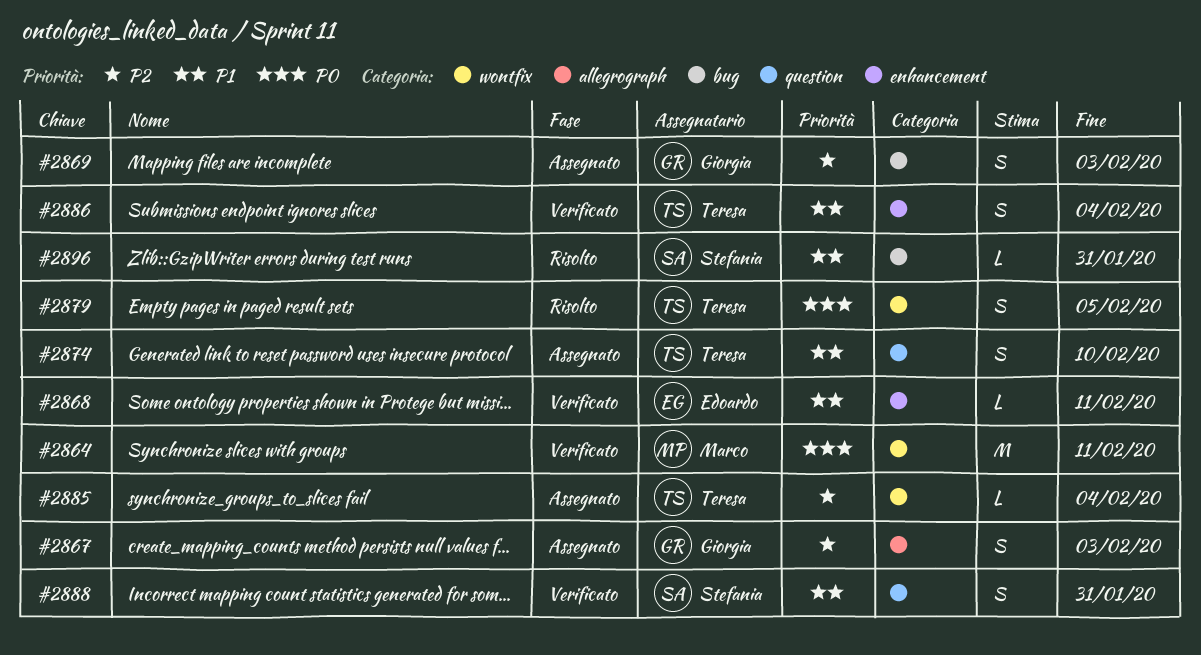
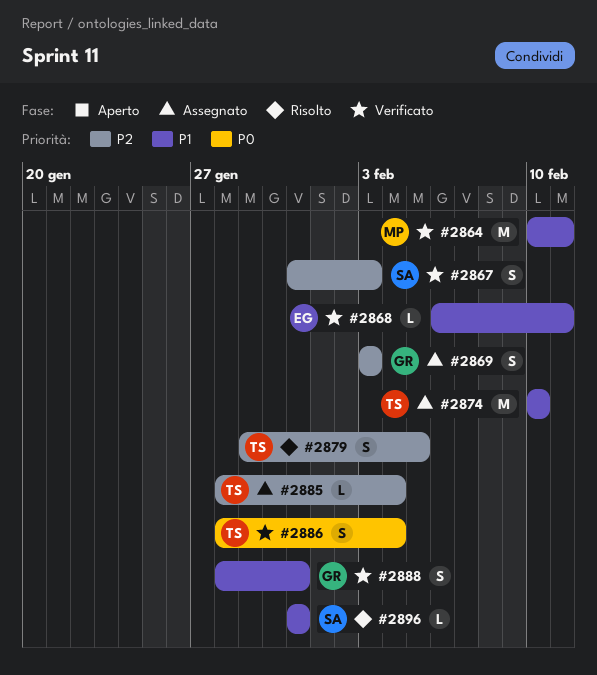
#2864, priority: P0 -> P1
#2867, status: Assegnato -> Verificato
#2867, owner: Giorgia -> Stefania
#2874, estimate: S -> M
#2879, priority: P0 -> P2
#2886, priority: P1 -> P0
#2888, owner: Stefania -> Giorgia

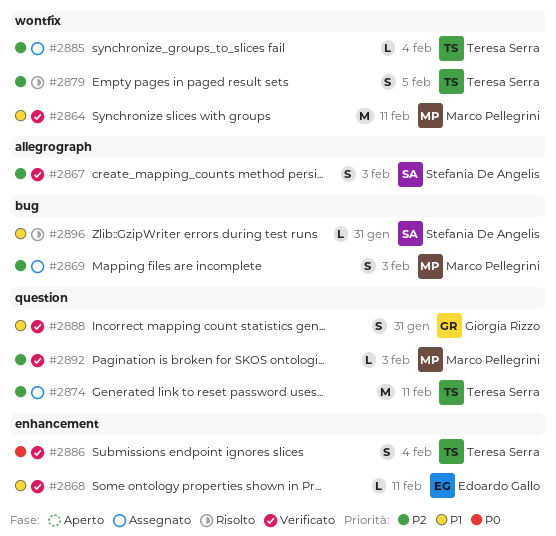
#2869, owner: Giorgia Rizzo -> Marco Pellegrini
#2874, priority: P1 -> P2
#2874, due: Feb 10 -> Feb 11
#2892: none -> present

